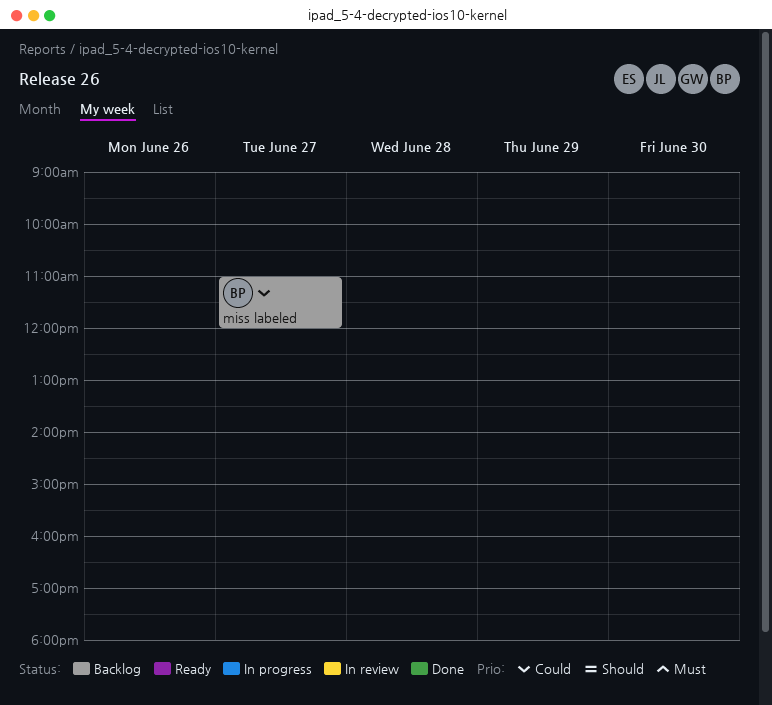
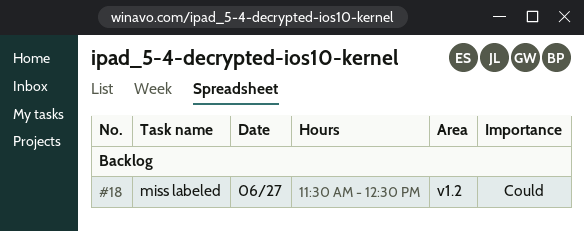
miss labeled, begins: 11:00 -> 11:30
miss labeled, ends: 12:00 -> 12:30

